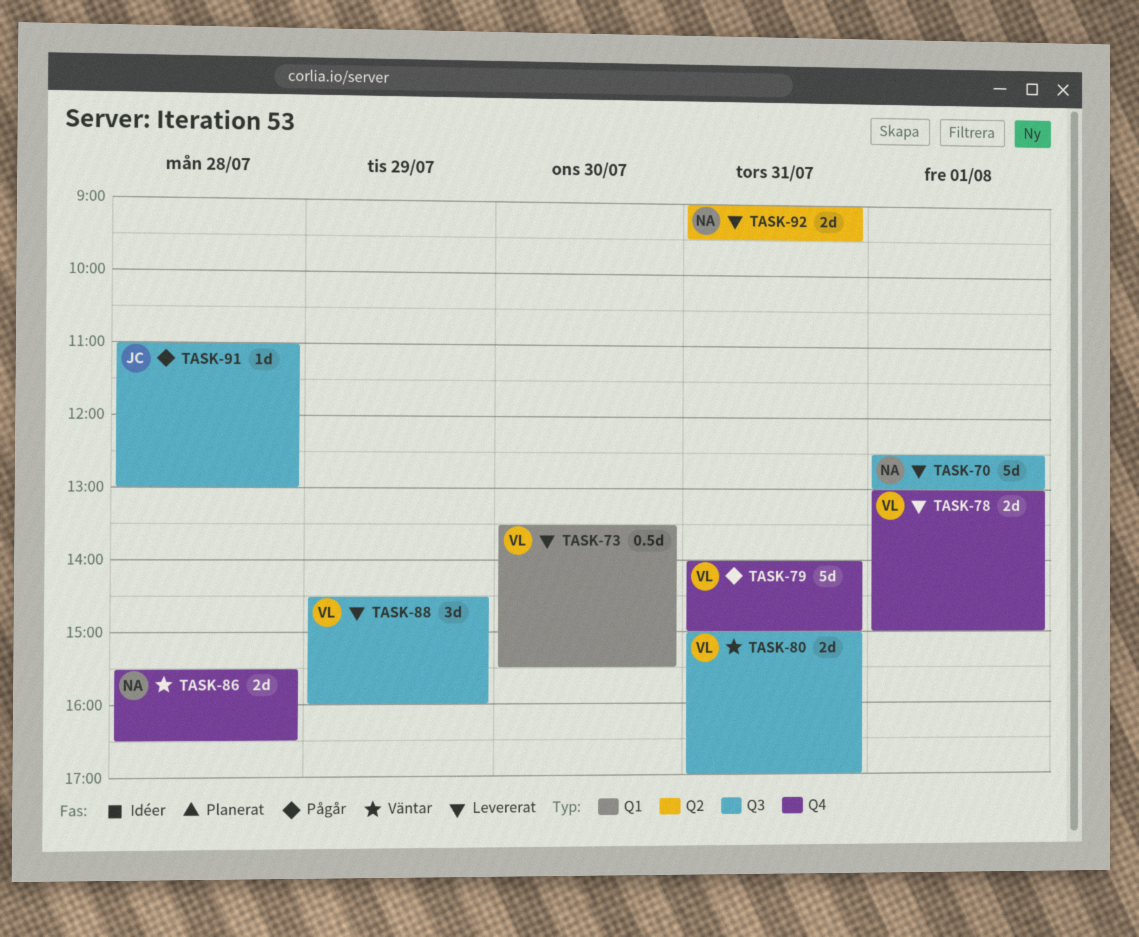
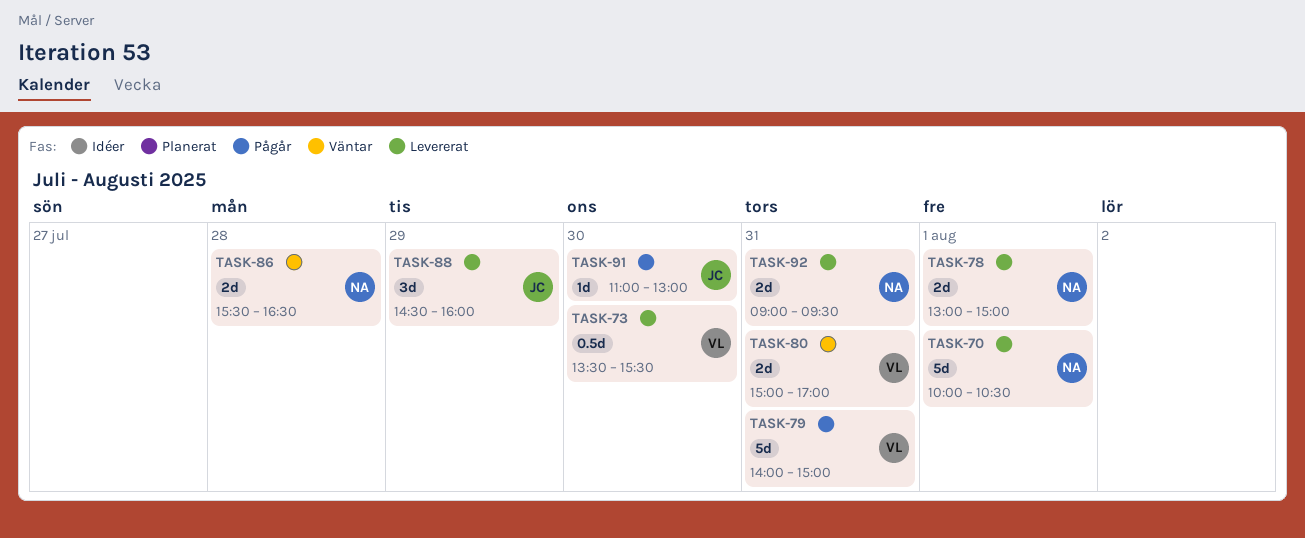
TASK-70, begins: 12:30 -> 10:00
TASK-70, ends: 13:00 -> 10:30
TASK-78, owner: VL -> NA
TASK-88, owner: VL -> JC
TASK-91, day: Jul 28 -> Jul 30

